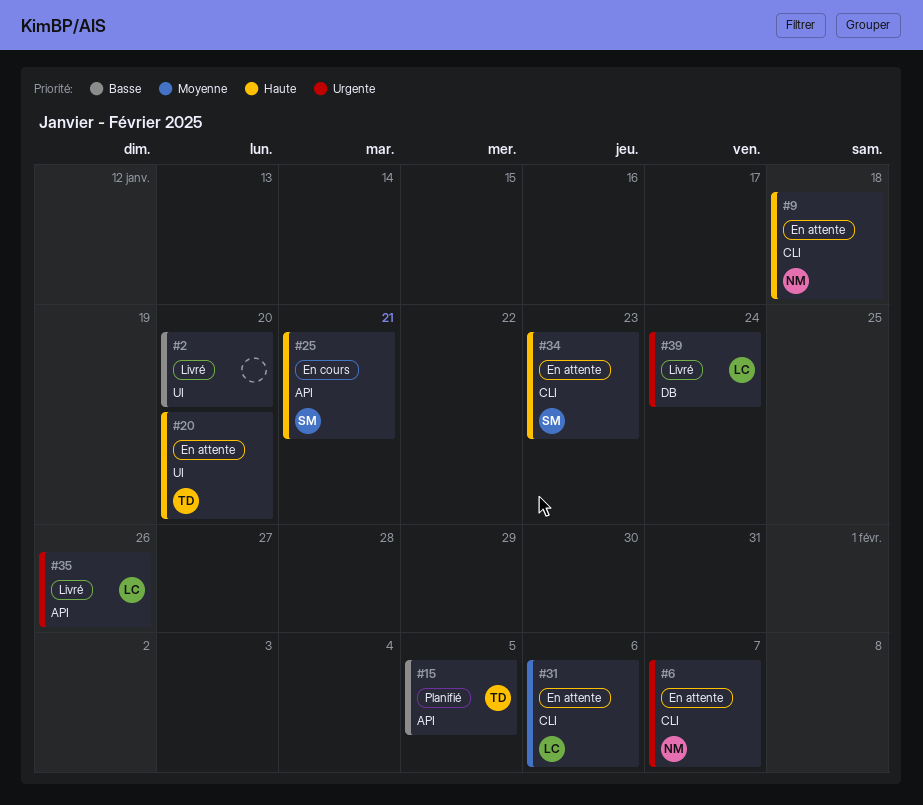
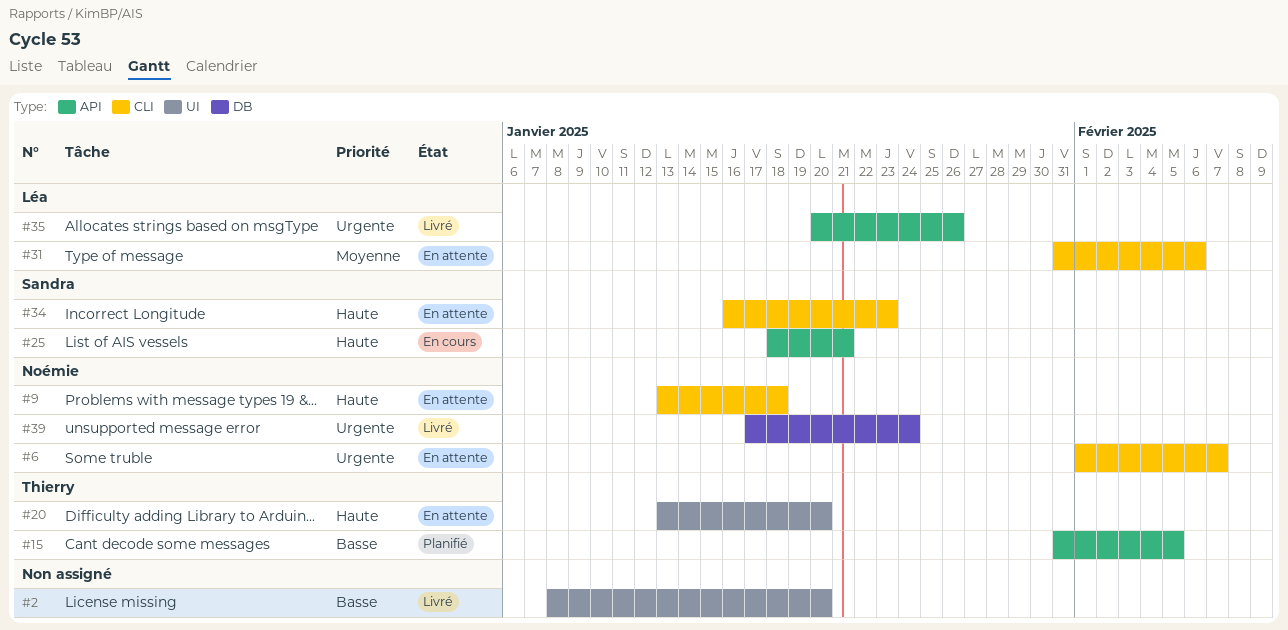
#39, owner: Léa -> Noémie

